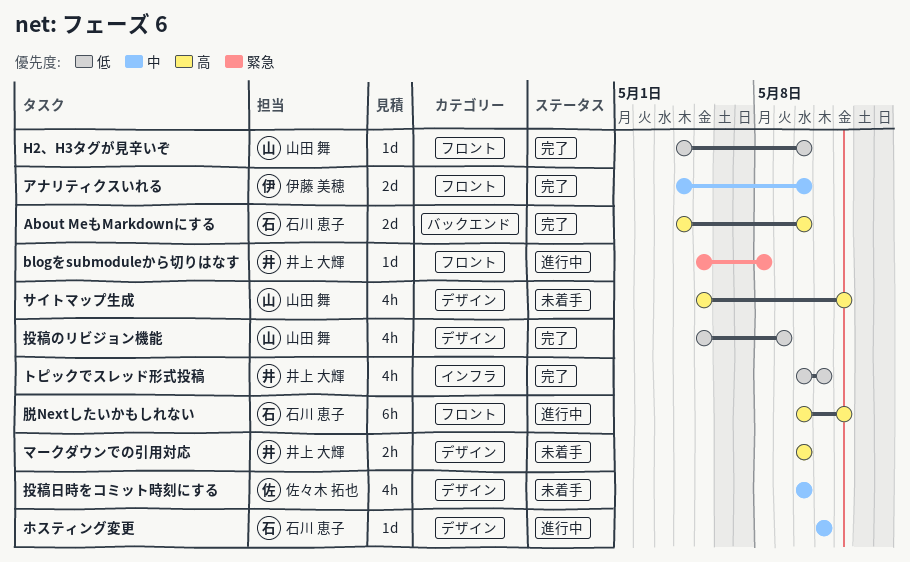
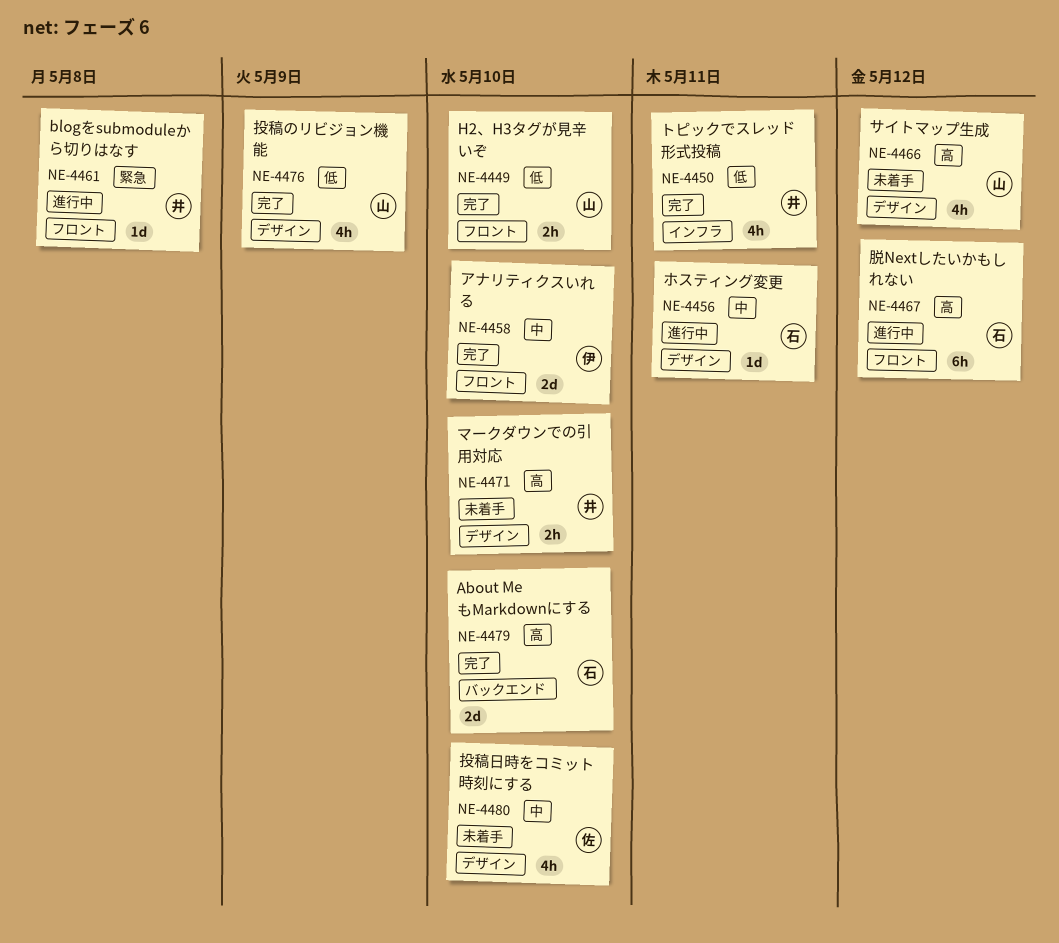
H2、H3タグが見辛いぞ, estimate: 1d -> 2h

